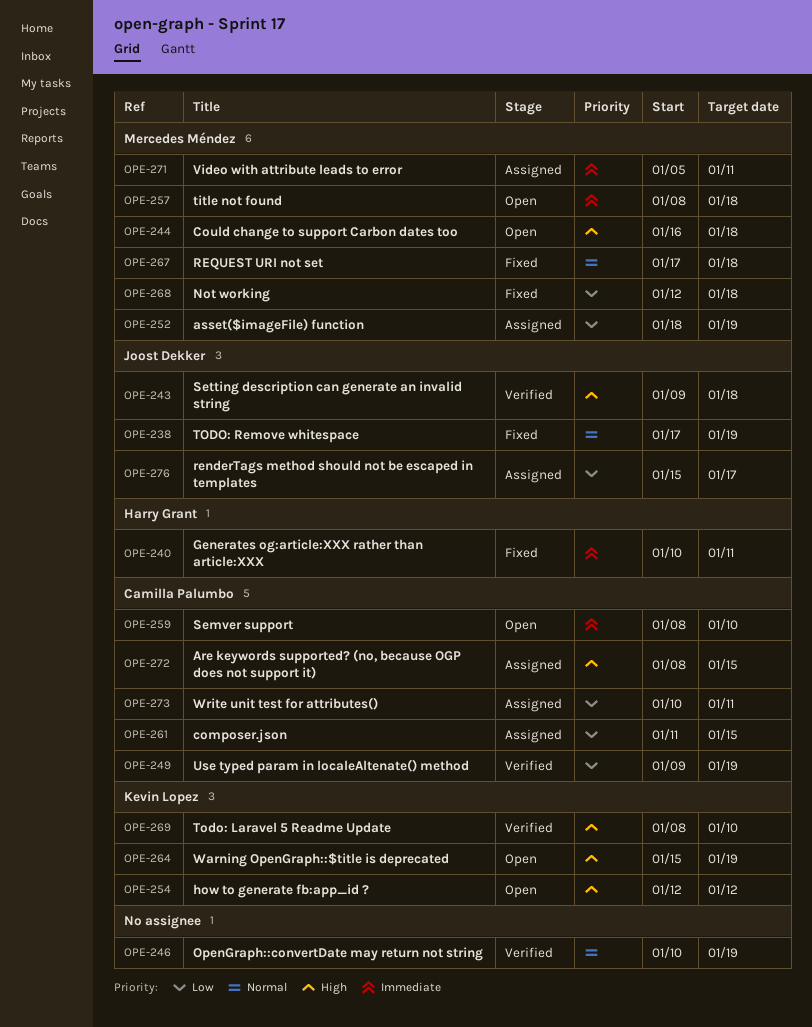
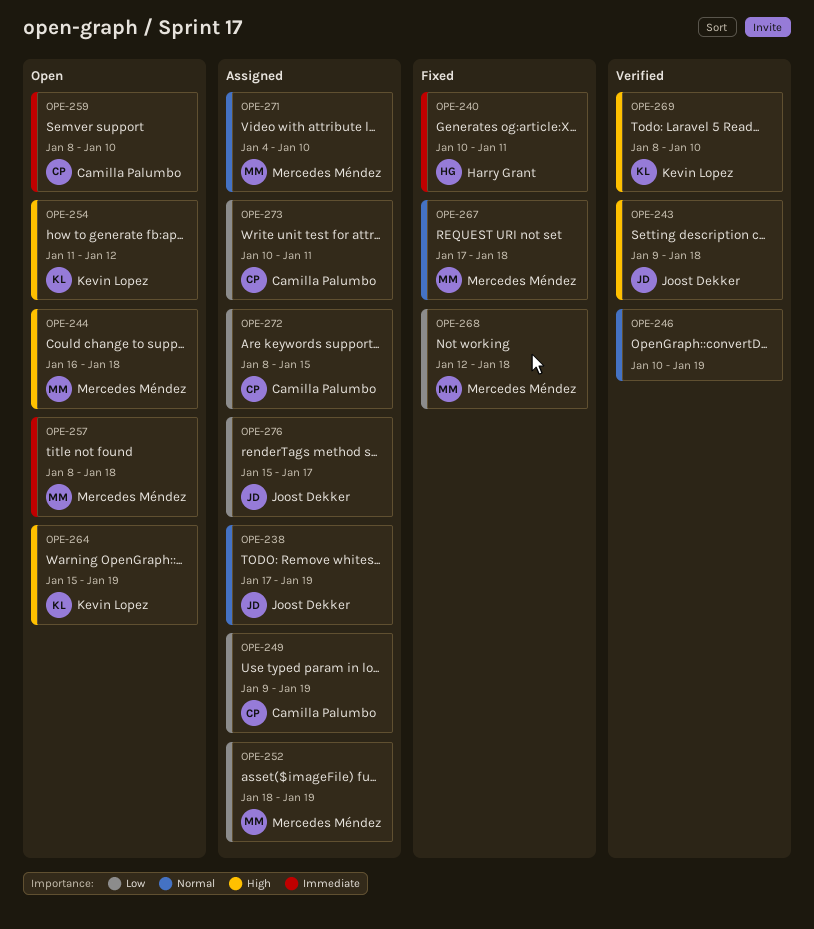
OPE-238, status: Fixed -> Assigned
OPE-249, status: Verified -> Assigned
OPE-254, start: Jan 12 -> Jan 11
OPE-261: present -> none
OPE-271, priority: Immediate -> Normal
OPE-271, start: Jan 5 -> Jan 4
OPE-271, due: Jan 11 -> Jan 10
OPE-272, priority: High -> Low

